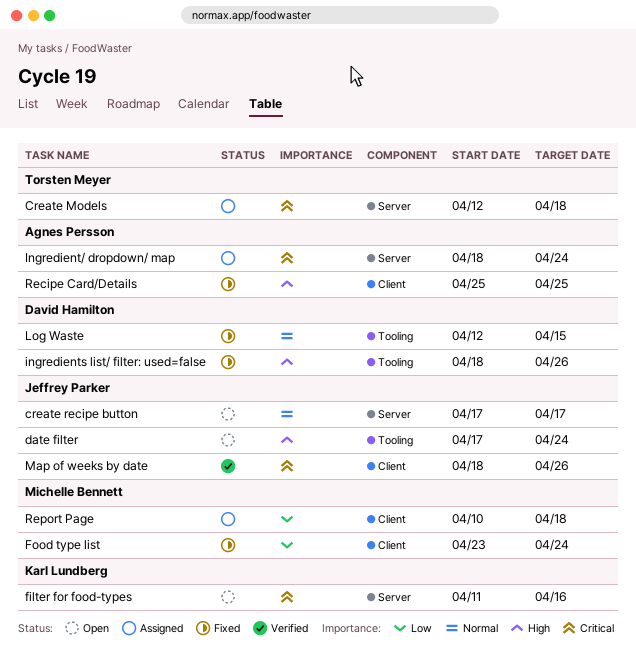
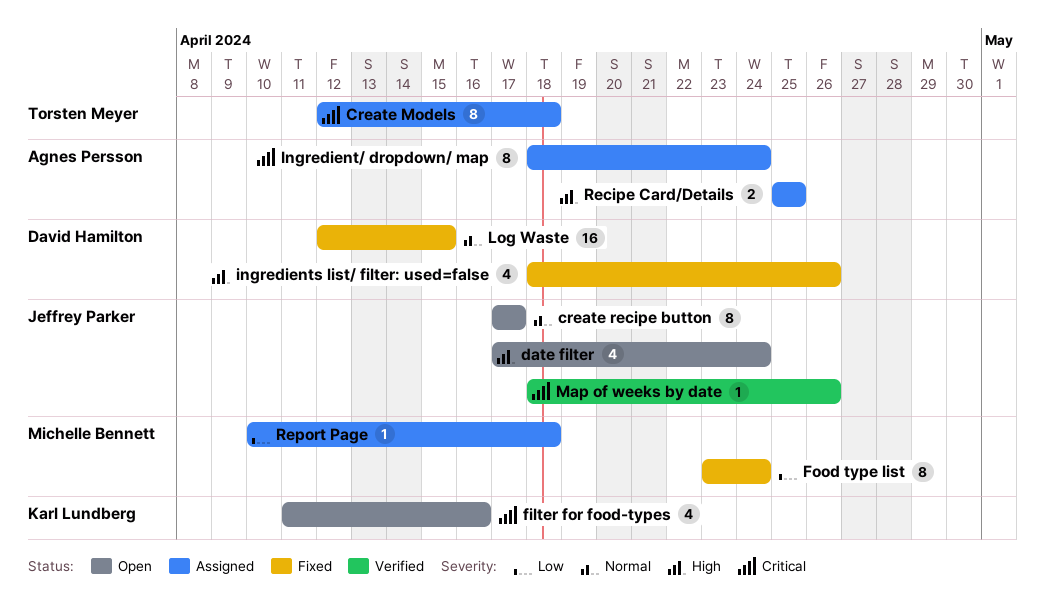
Recipe Card/Details, status: Fixed -> Assigned

